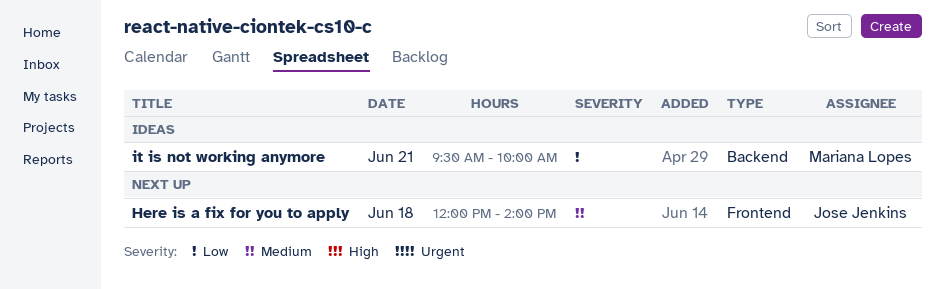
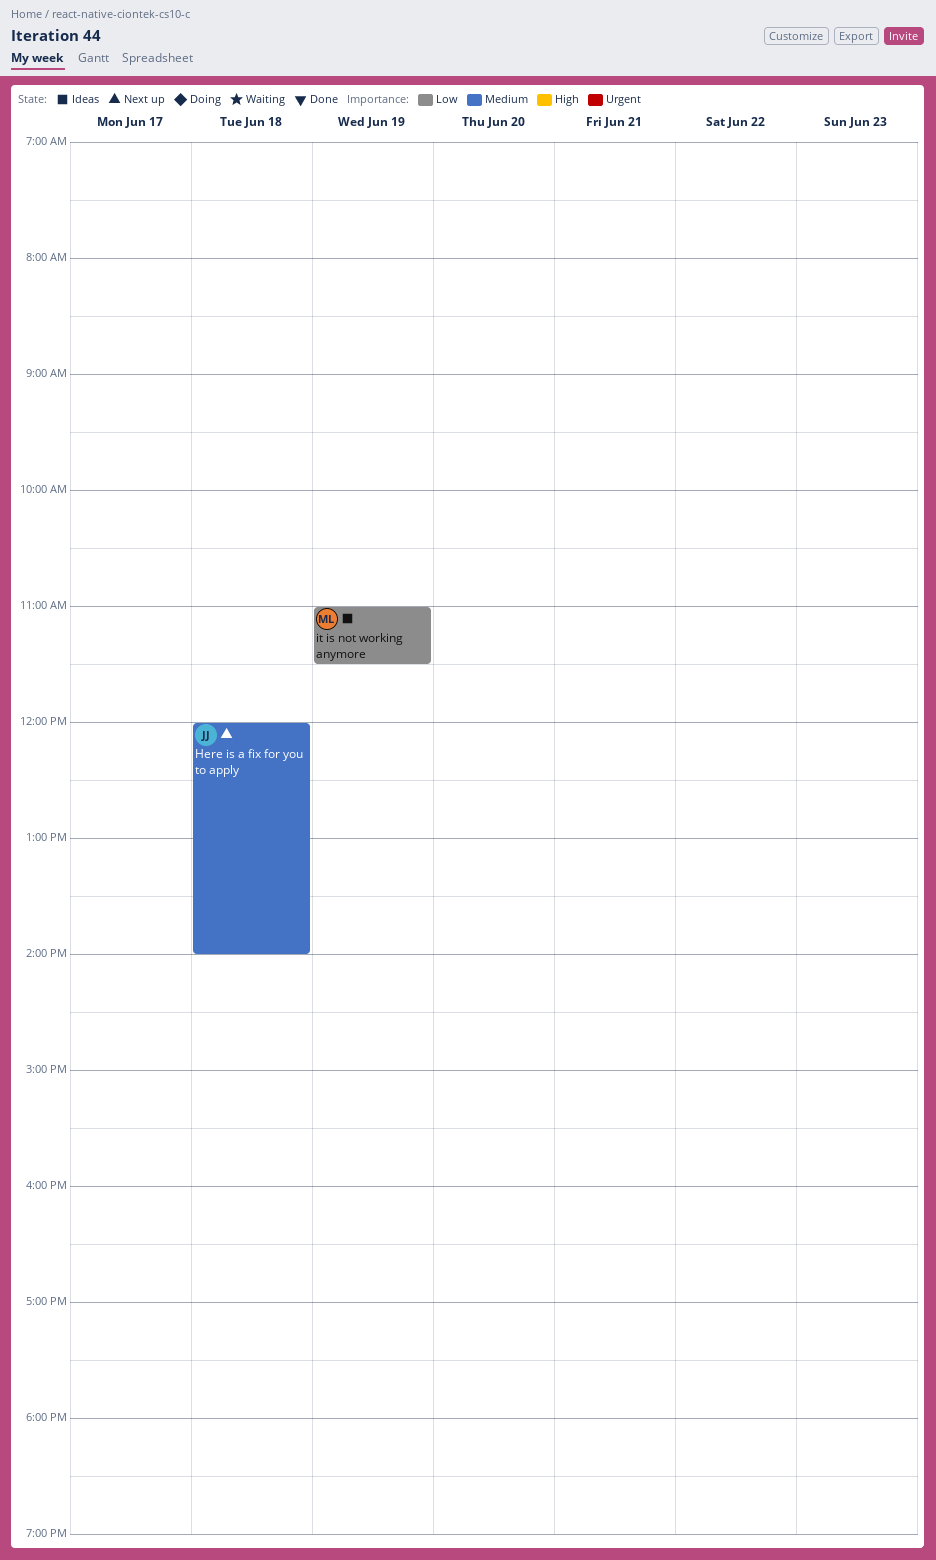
it is not working anymore, day: Jun 21 -> Jun 19
it is not working anymore, begins: 09:30 -> 11:00
it is not working anymore, ends: 10:00 -> 11:30

